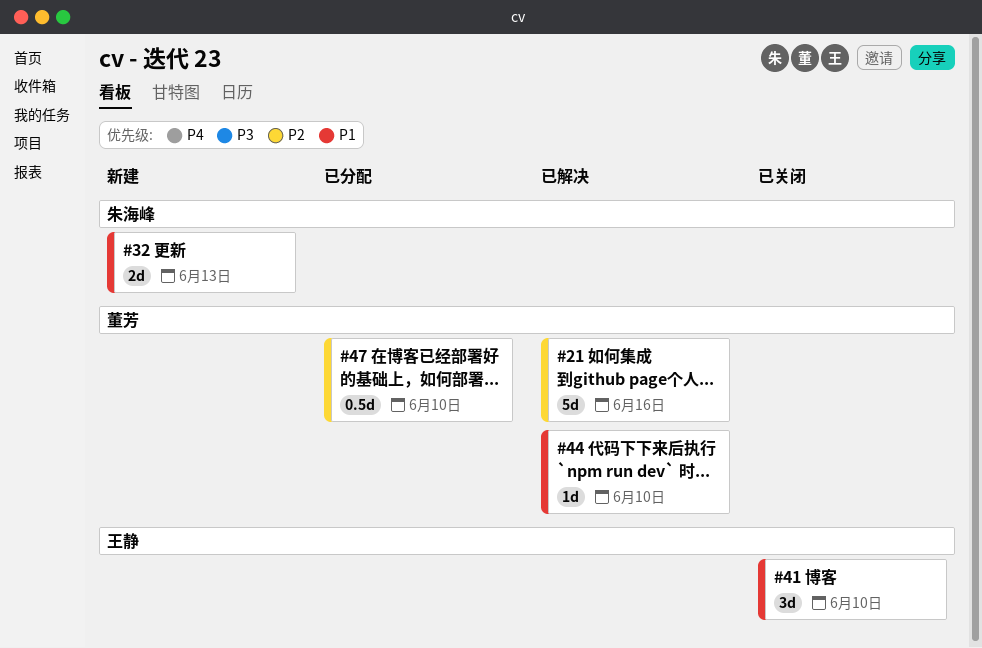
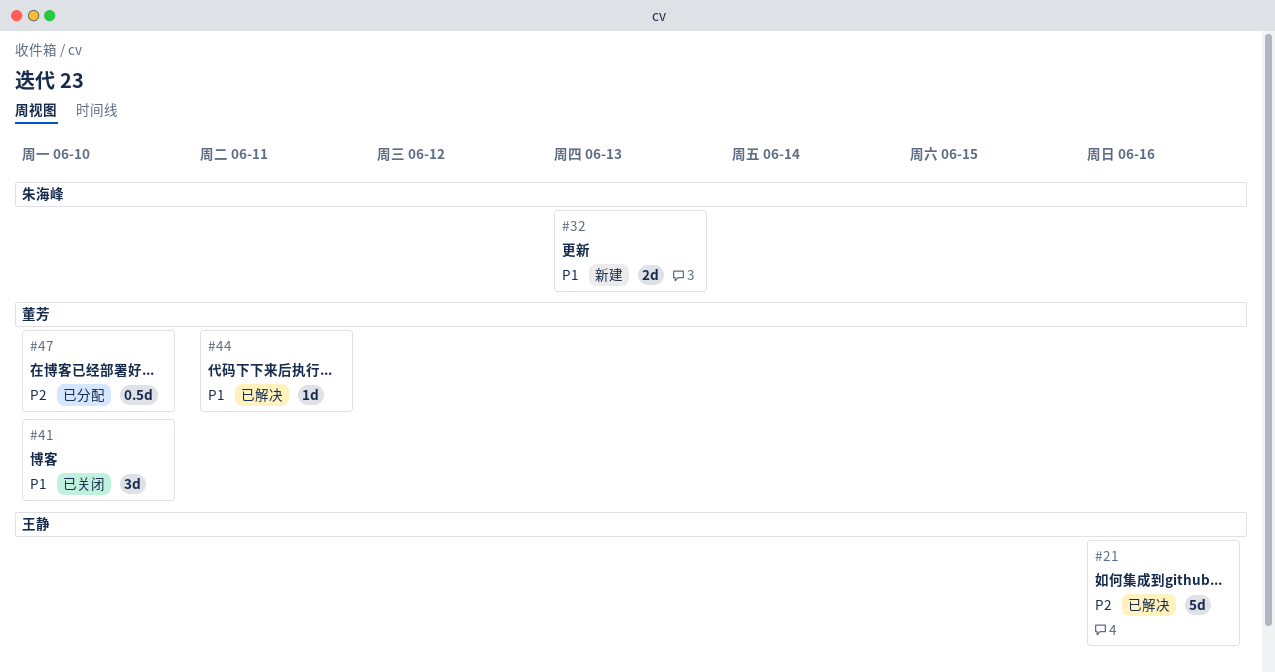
#21, owner: 董芳 -> 王静
#41, owner: 王静 -> 董芳
#44, due: Jun 10 -> Jun 11

